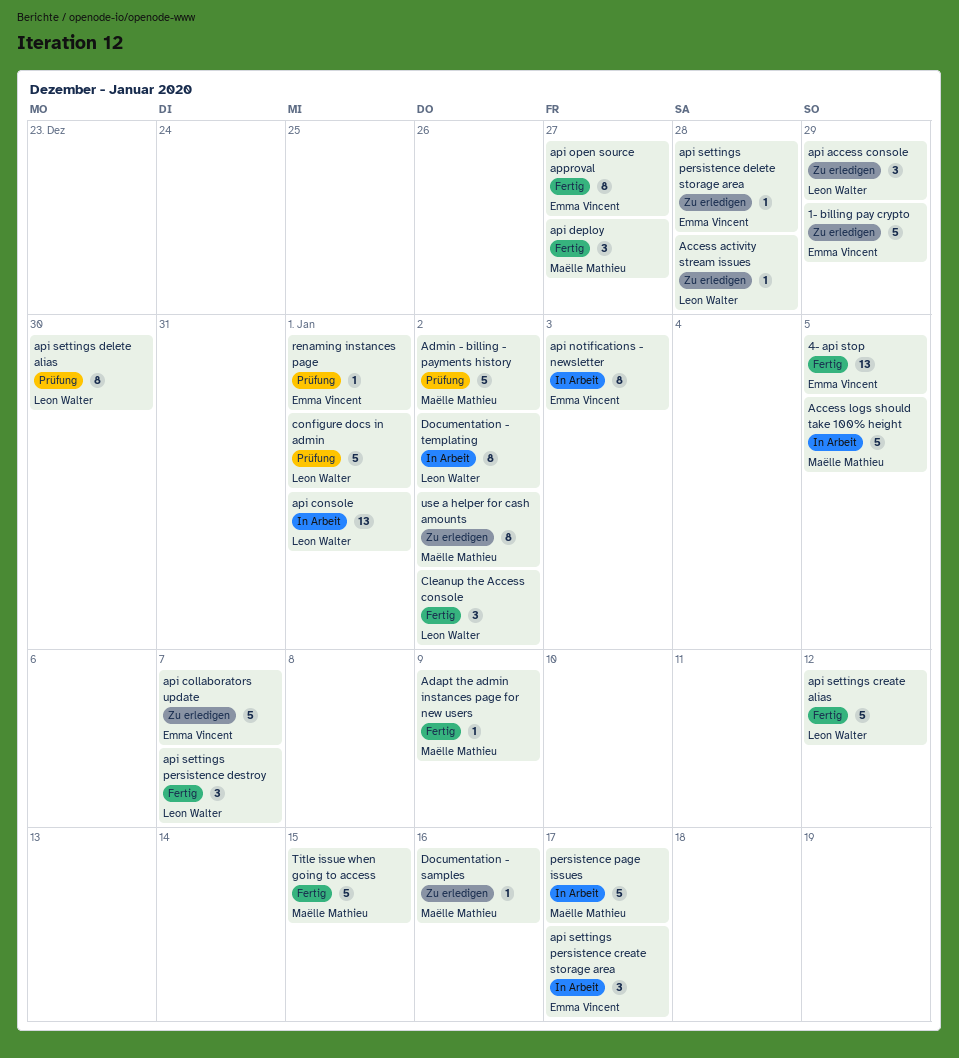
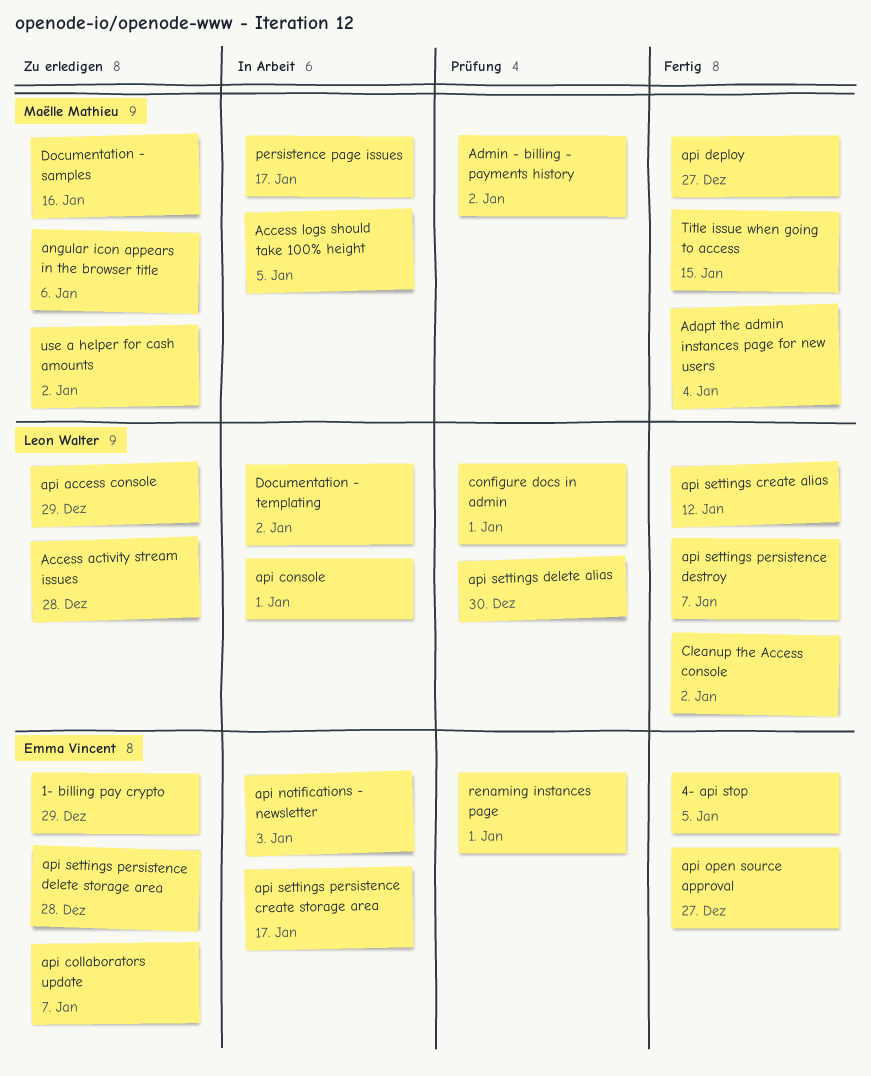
Adapt the admin instances page for new users, due: Jan 9 -> Jan 4
angular icon appears in the browser title: none -> present

